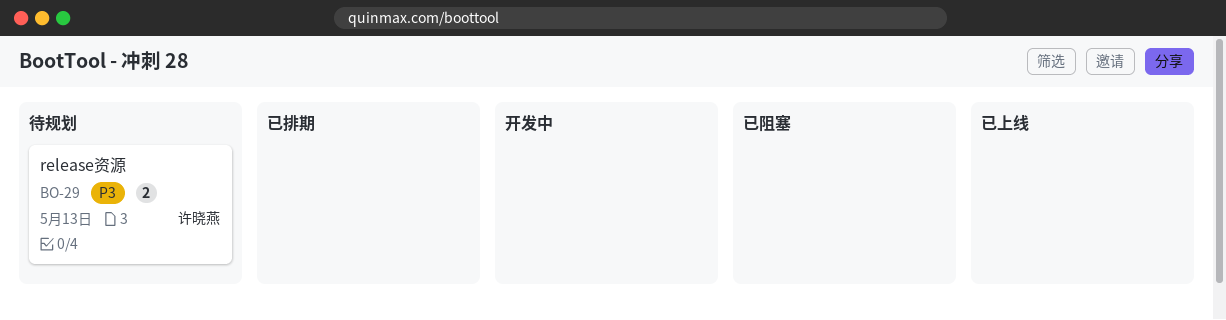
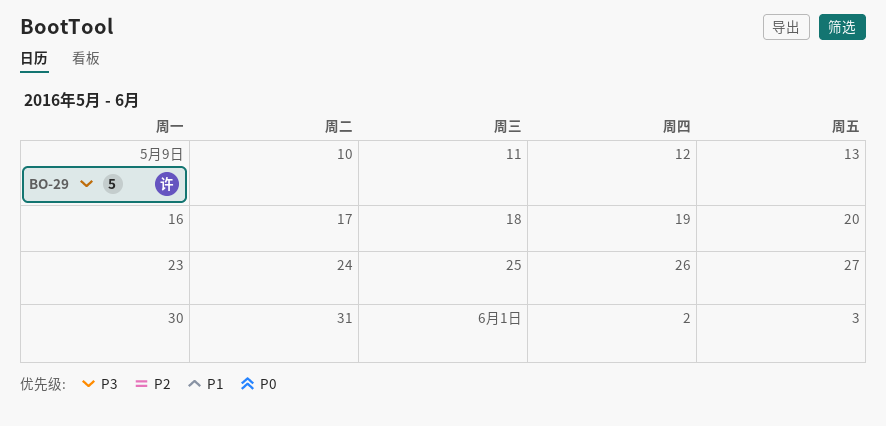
BO-29, estimate: 2 -> 5
BO-29, due: May 13 -> May 9

